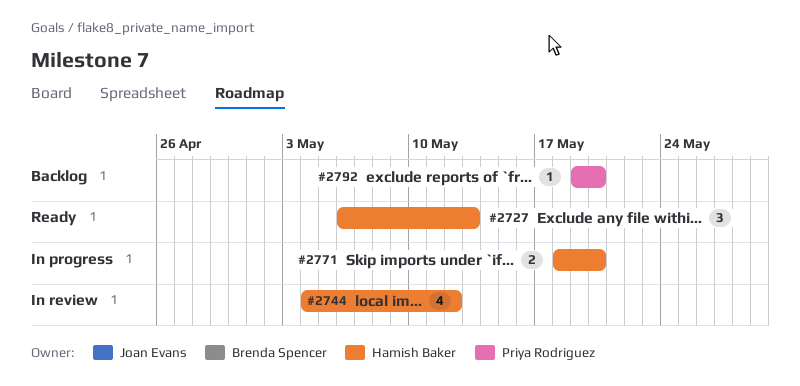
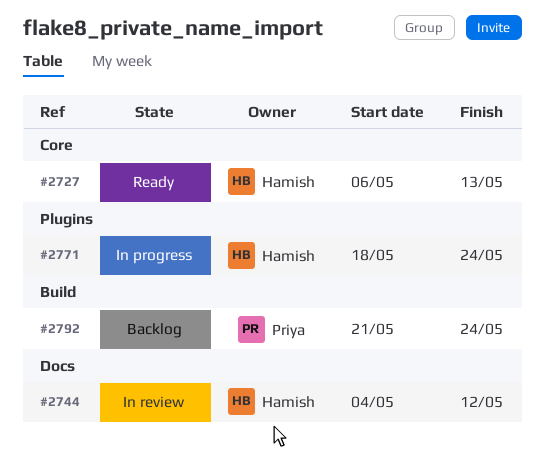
#2771, due: May 20 -> May 24
#2792, start: May 19 -> May 21
#2792, due: May 20 -> May 24

